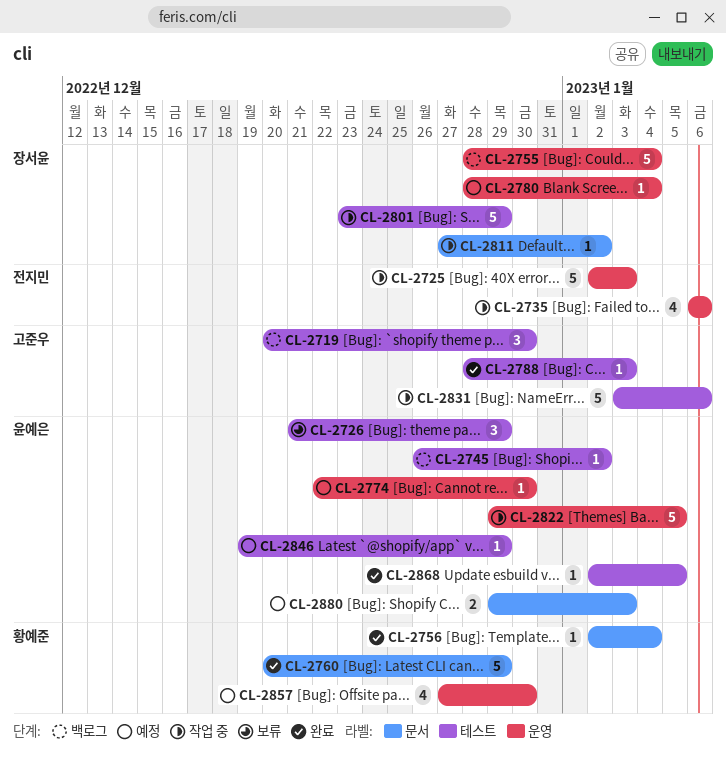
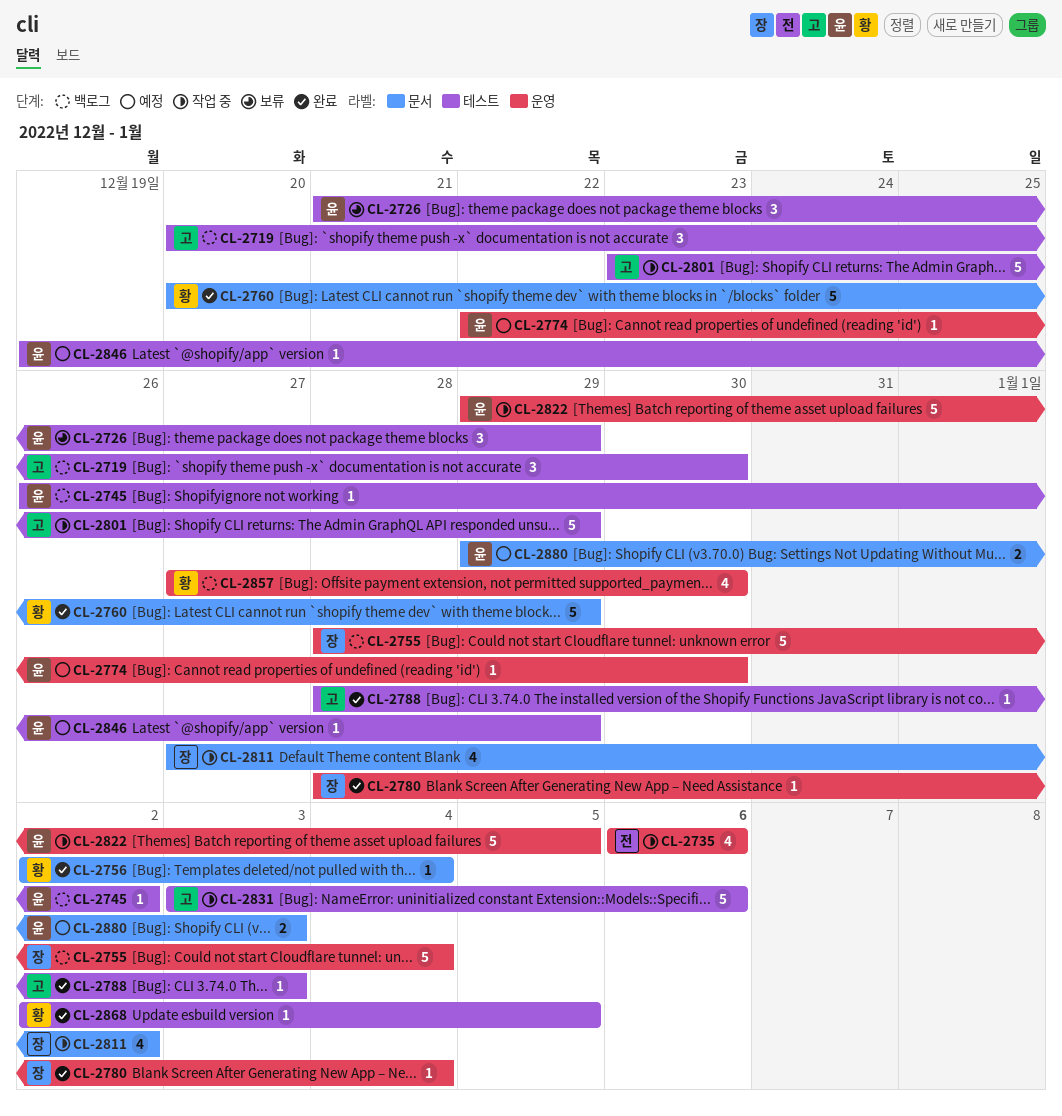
CL-2725: present -> none
CL-2780, status: 예정 -> 완료
CL-2801, owner: 장서윤 -> 고준우
CL-2811, estimate: 1 -> 4
CL-2857, status: 예정 -> 백로그
CL-2868, owner: 윤예은 -> 황예준

